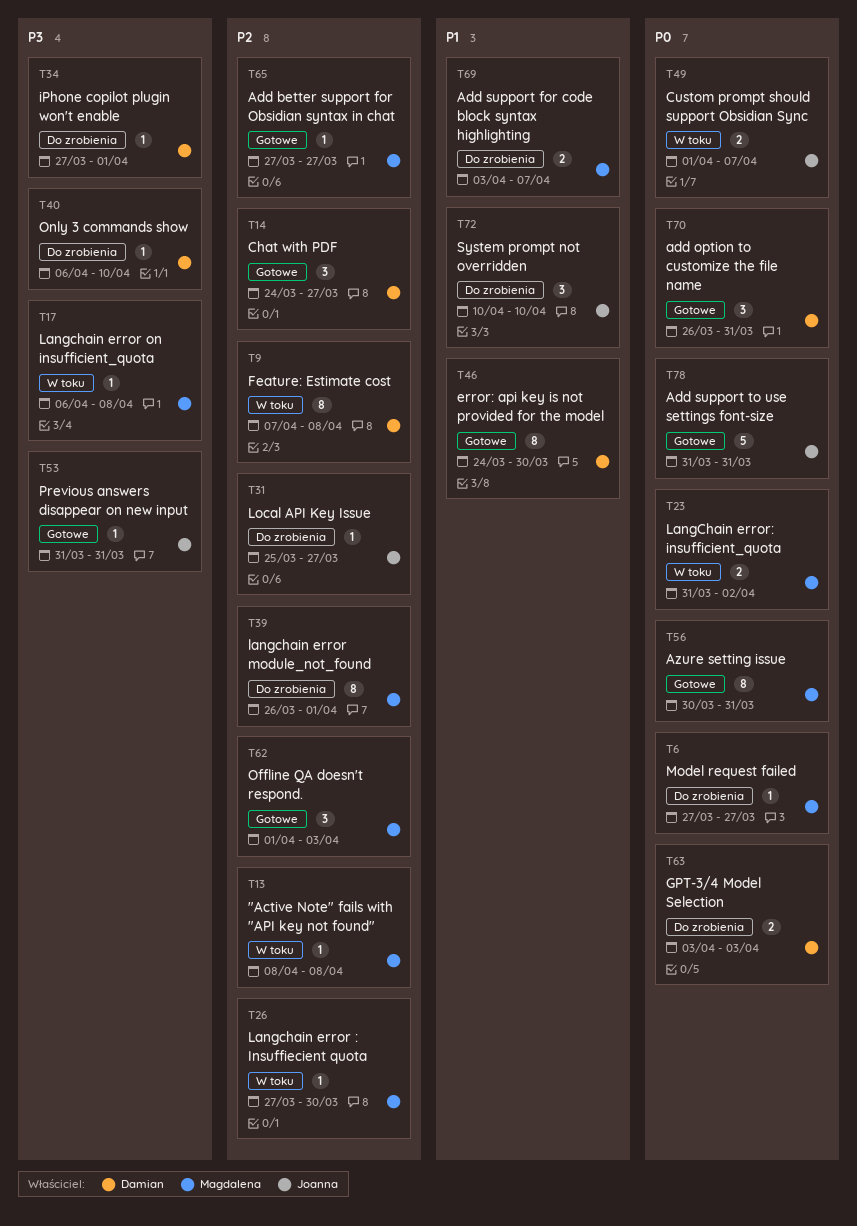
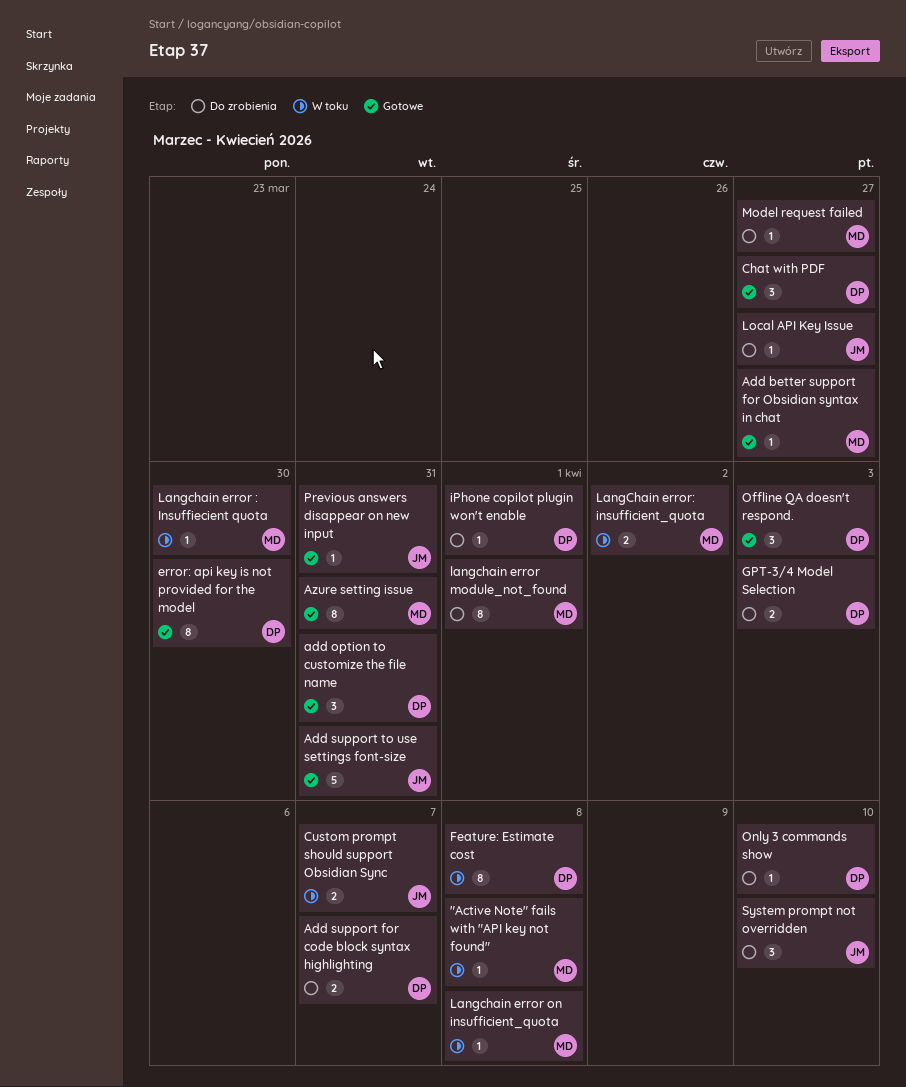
Add support for code block syntax highlighting, owner: Magdalena -> Damian
Offline QA doesn't respond., owner: Magdalena -> Damian

